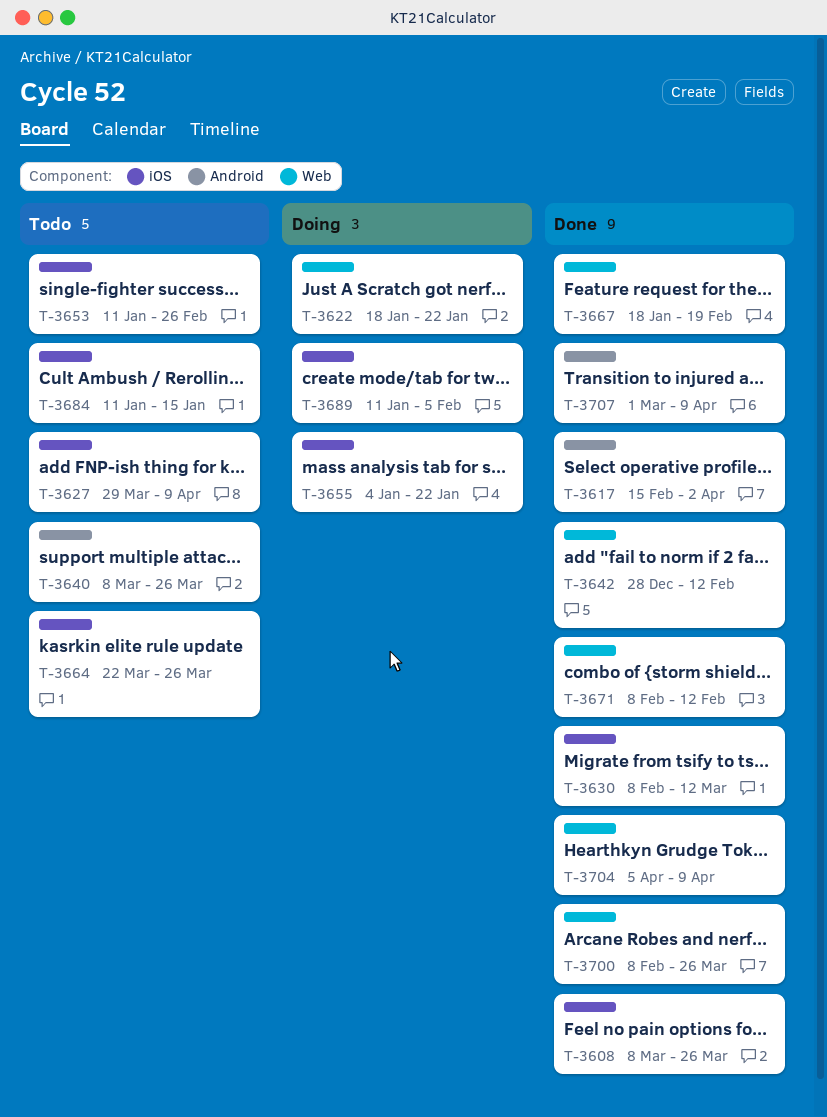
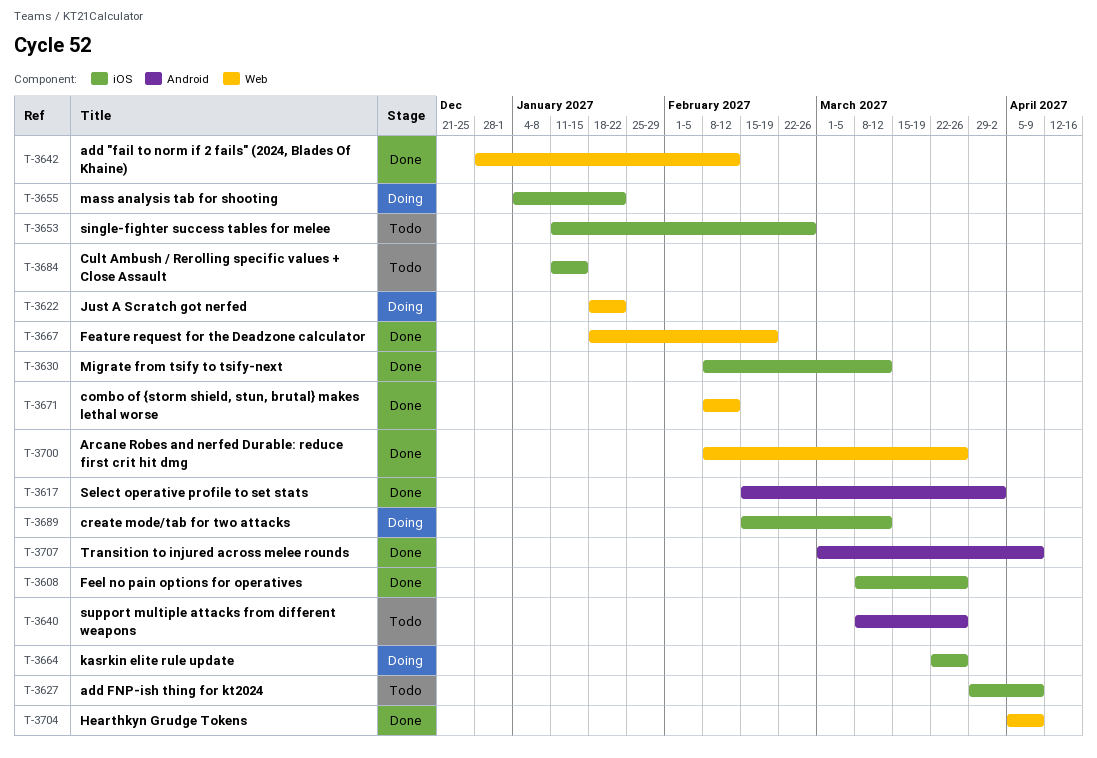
T-3664, status: Todo -> Doing
T-3689, start: Jan 11 -> Feb 15
T-3689, due: Feb 5 -> Mar 12

